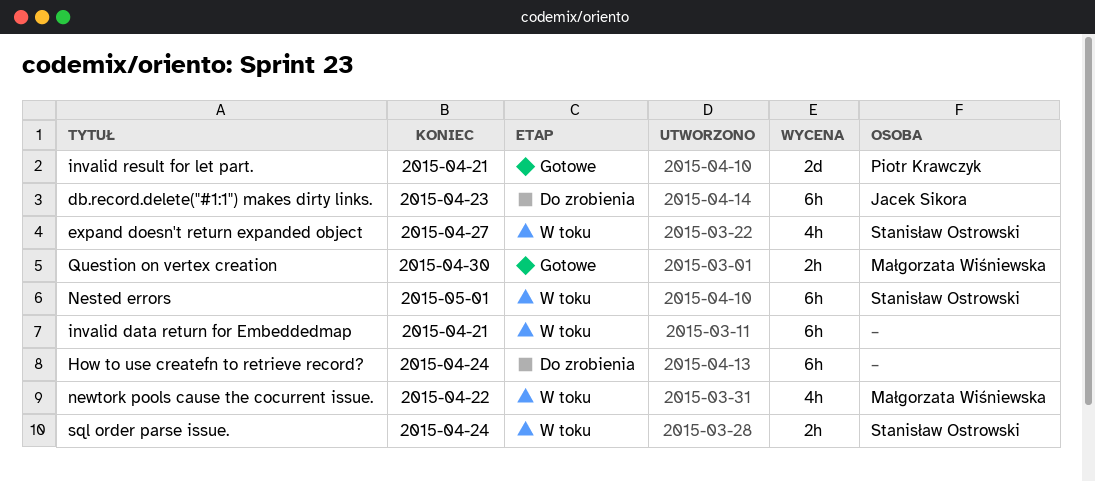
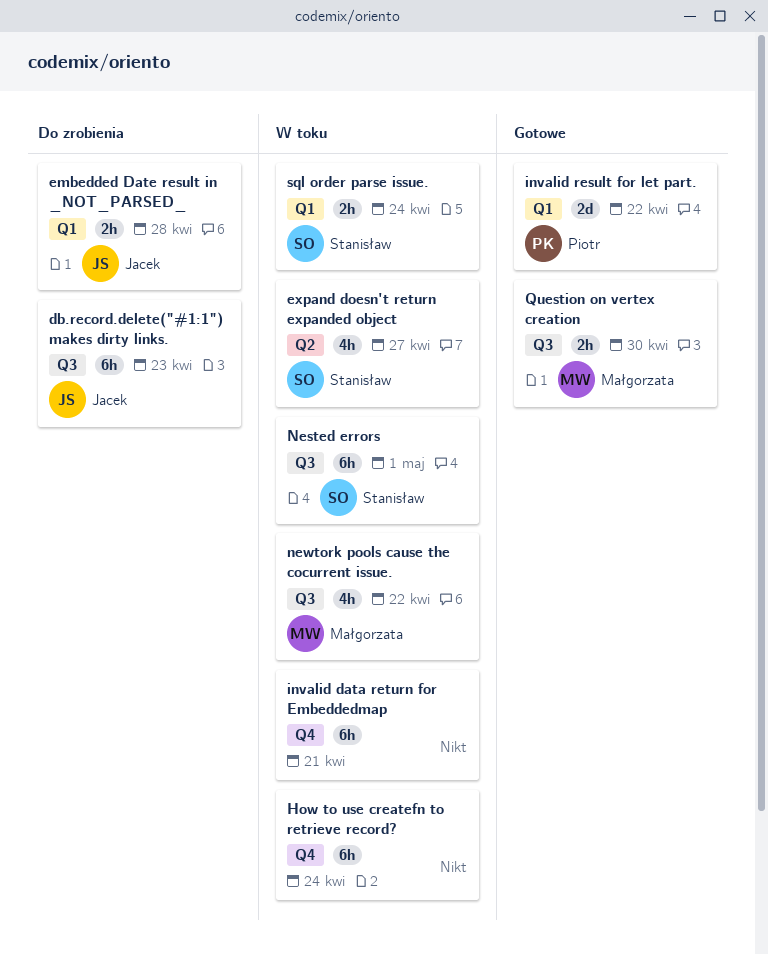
embedded Date result in _NOT_PARSED_: none -> present
How to use createfn to retrieve record?, status: Do zrobienia -> W toku
invalid result for let part., due: Apr 21 -> Apr 22

